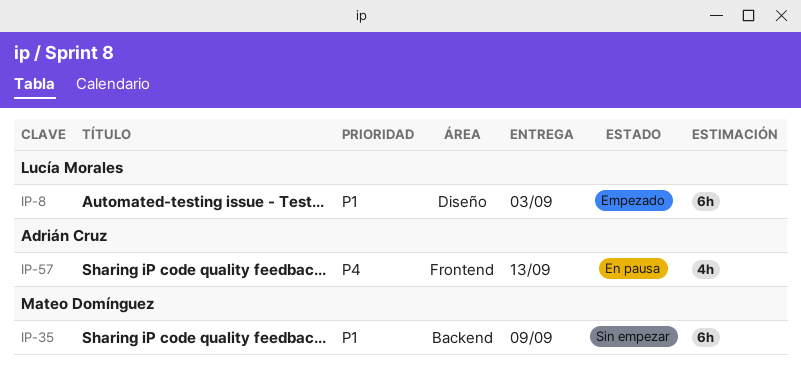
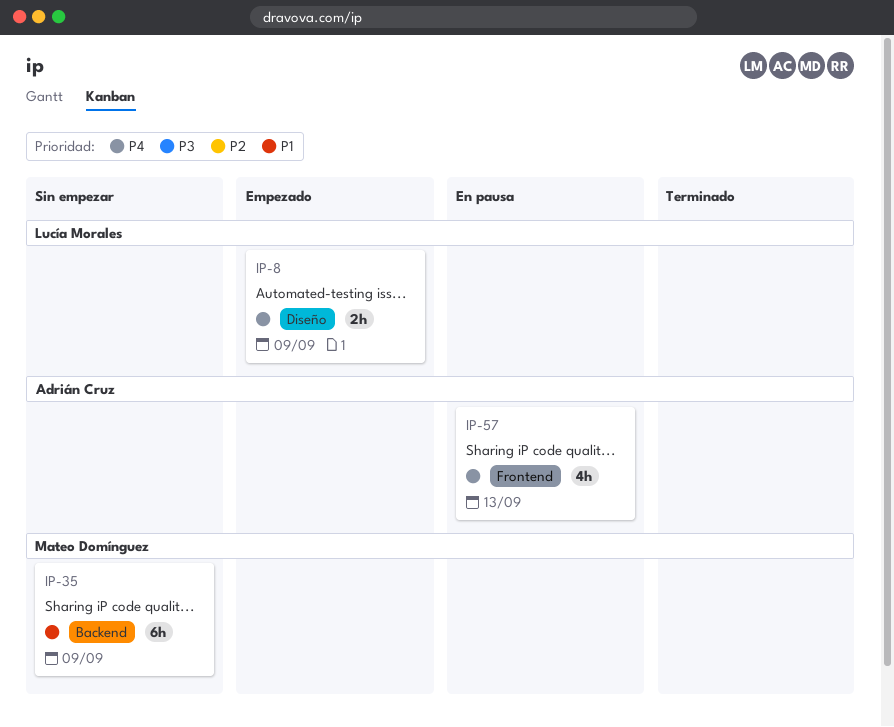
IP-8, priority: P1 -> P4
IP-8, estimate: 6h -> 2h
IP-8, due: Sep 3 -> Sep 9

